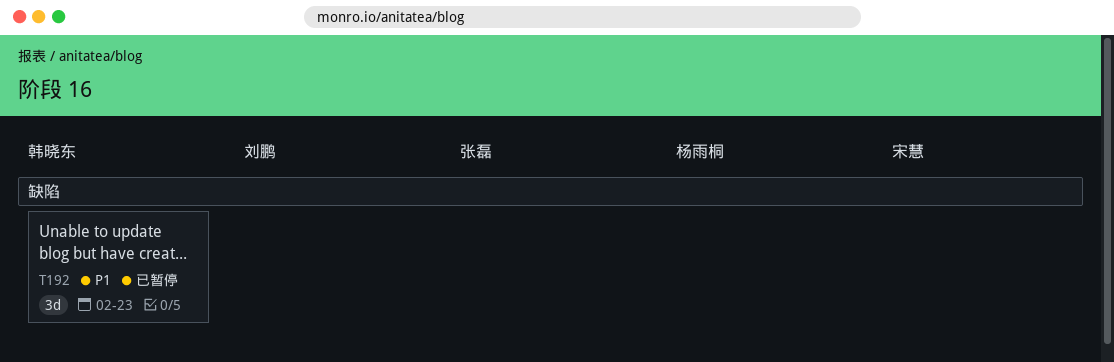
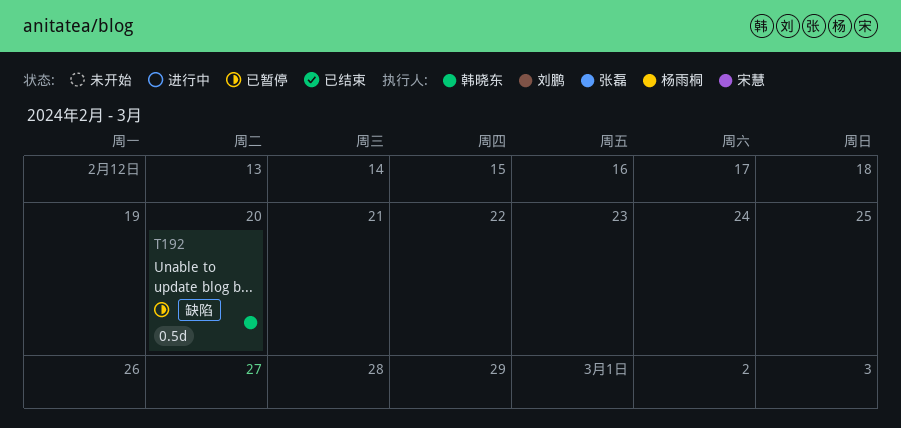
T192, estimate: 3d -> 0.5d
T192, due: Feb 23 -> Feb 20

